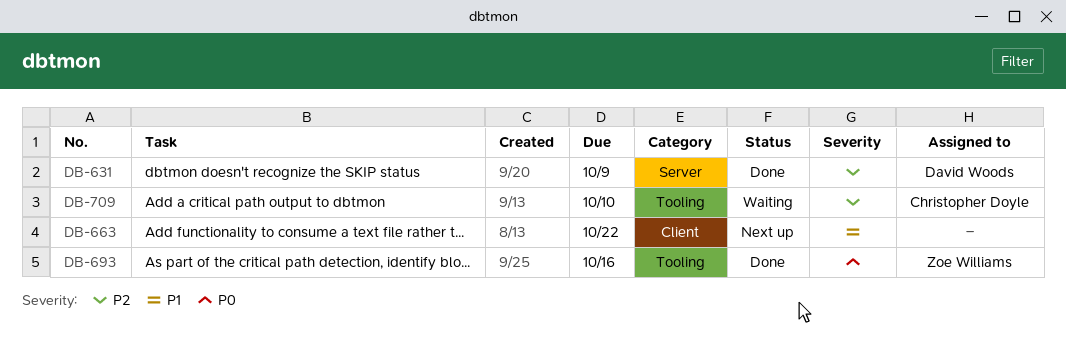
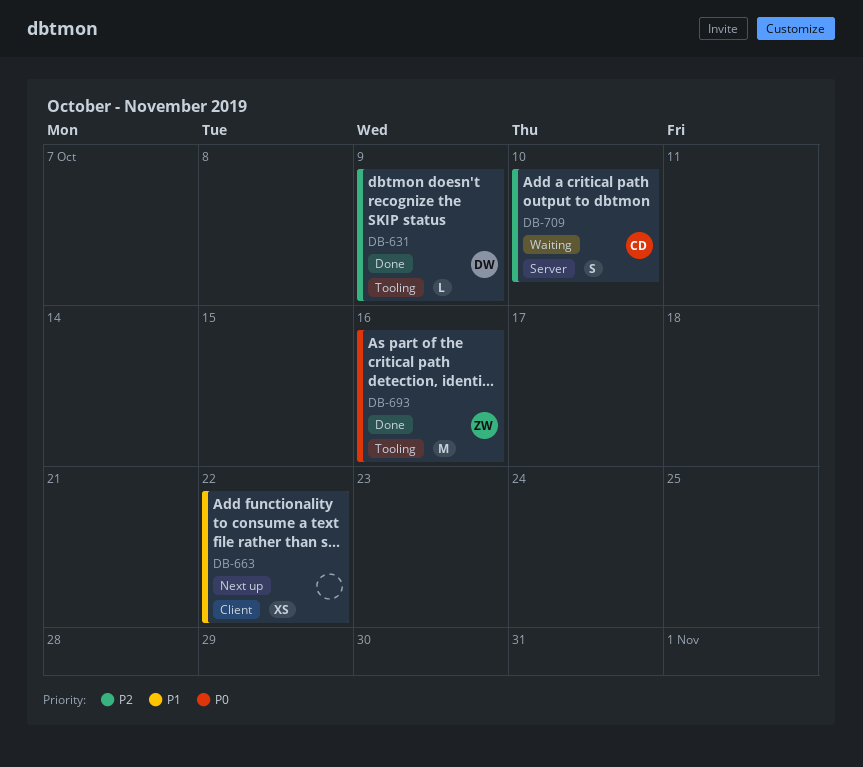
DB-631, label: Server -> Tooling
DB-709, label: Tooling -> Server

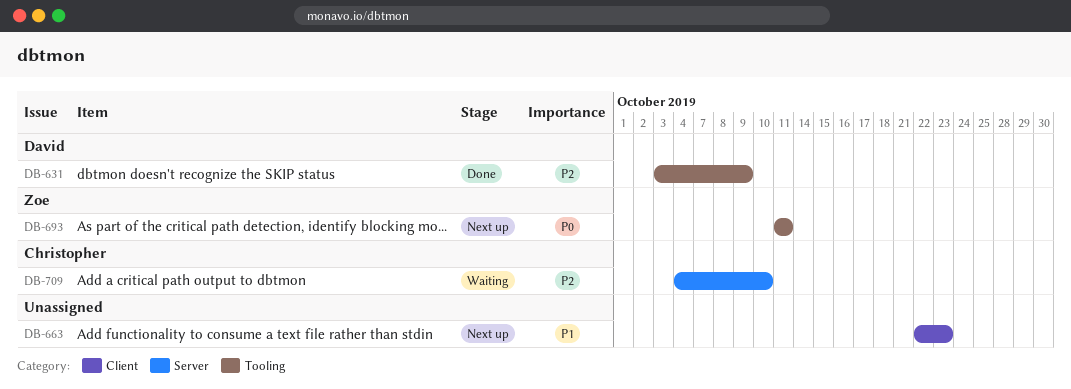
DB-663, due: Oct 22 -> Oct 23
DB-693, status: Done -> Next up
DB-693, due: Oct 16 -> Oct 11

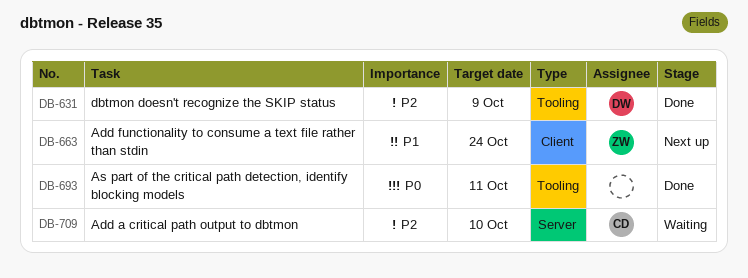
DB-663, owner: none -> Zoe
DB-663, due: Oct 23 -> Oct 24
DB-693, status: Next up -> Done
DB-693, owner: Zoe -> none

